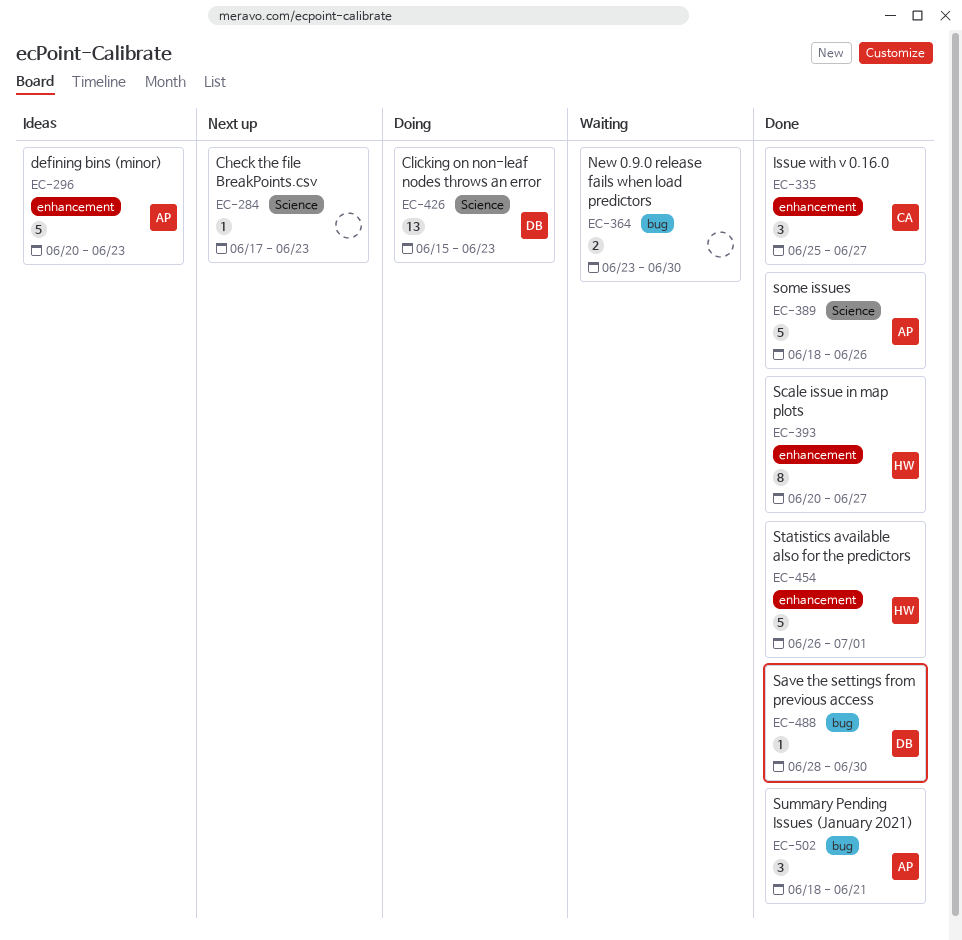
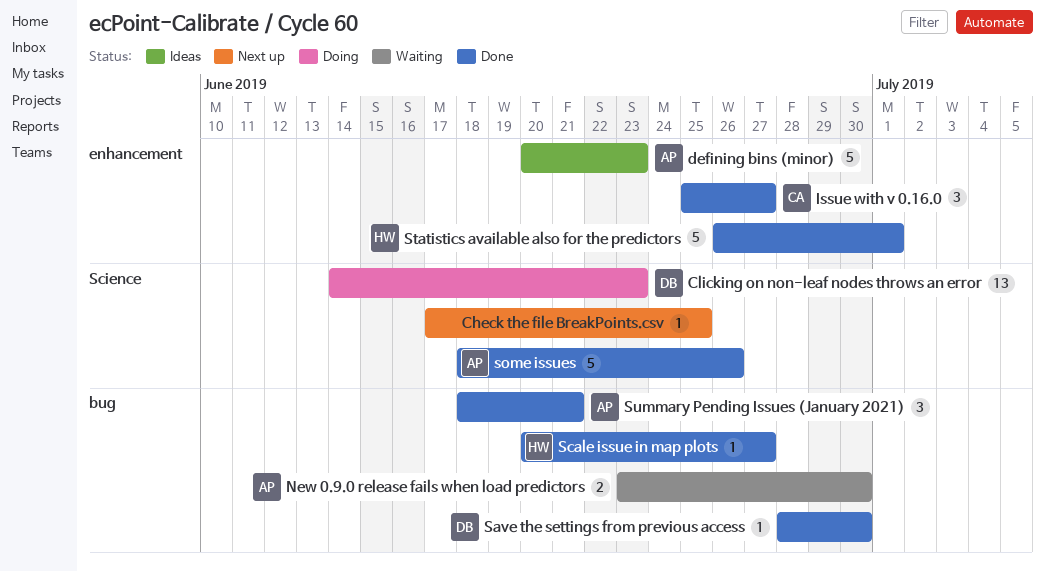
Check the file BreakPoints.csv, due: Jun 23 -> Jun 25
Clicking on non-leaf nodes throws an error, start: Jun 15 -> Jun 14
New 0.9.0 release fails when load predictors, owner: none -> AP
Scale issue in map plots, label: enhancement -> bug
Scale issue in map plots, estimate: 8 -> 1

